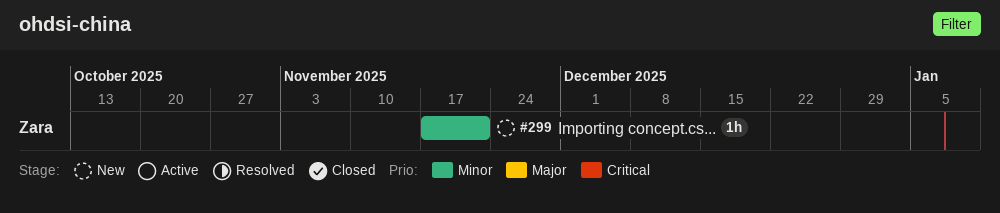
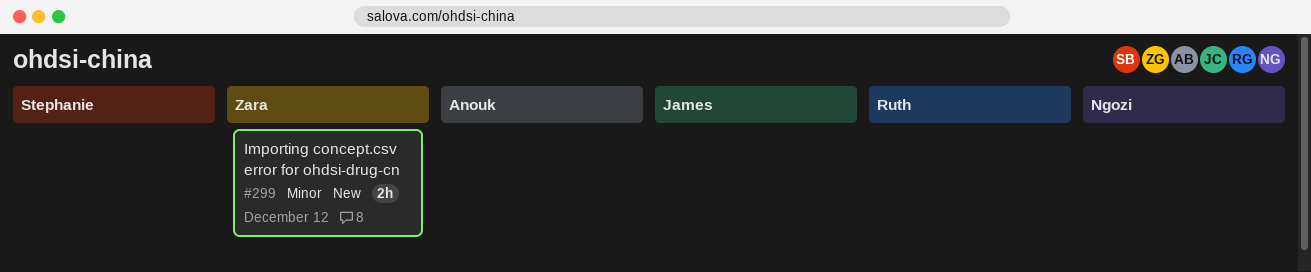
#299, estimate: 1h -> 2h
#299, due: Nov 21 -> Dec 12

